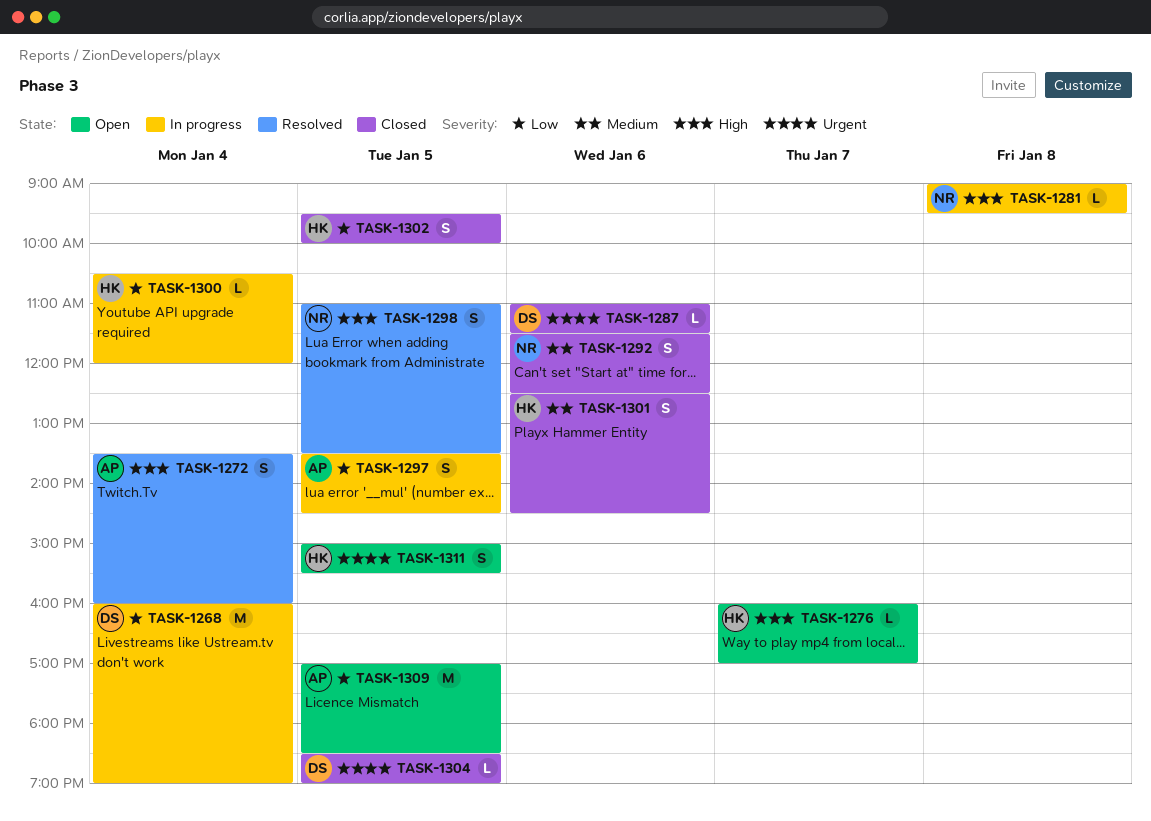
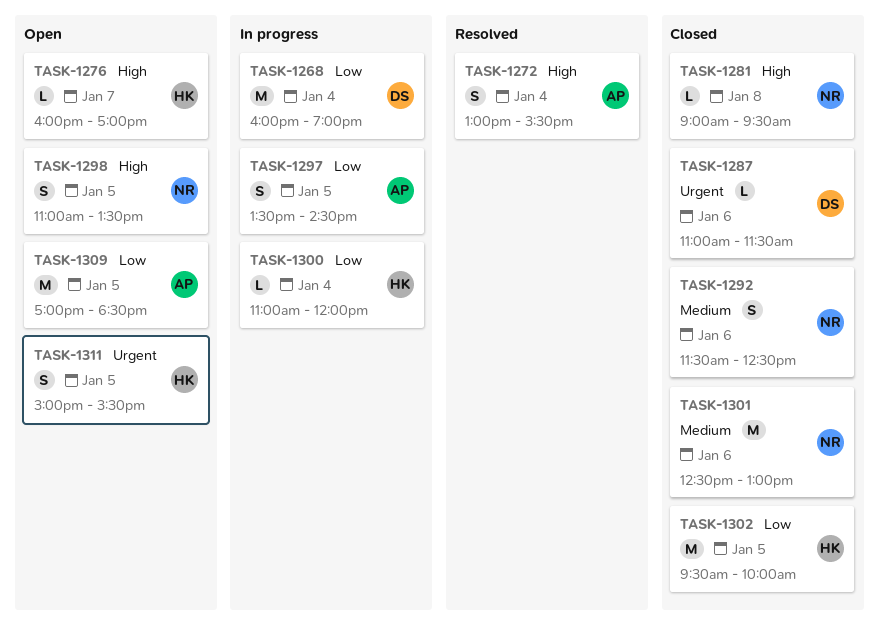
TASK-1272, begins: 13:30 -> 13:00
TASK-1272, ends: 16:00 -> 15:30
TASK-1281, status: In progress -> Closed
TASK-1298, status: Resolved -> Open
TASK-1300, begins: 10:30 -> 11:00
TASK-1301, owner: HK -> NR
TASK-1301, estimate: S -> M
TASK-1301, ends: 14:30 -> 13:00
TASK-1302, estimate: S -> M
TASK-1304: present -> none

